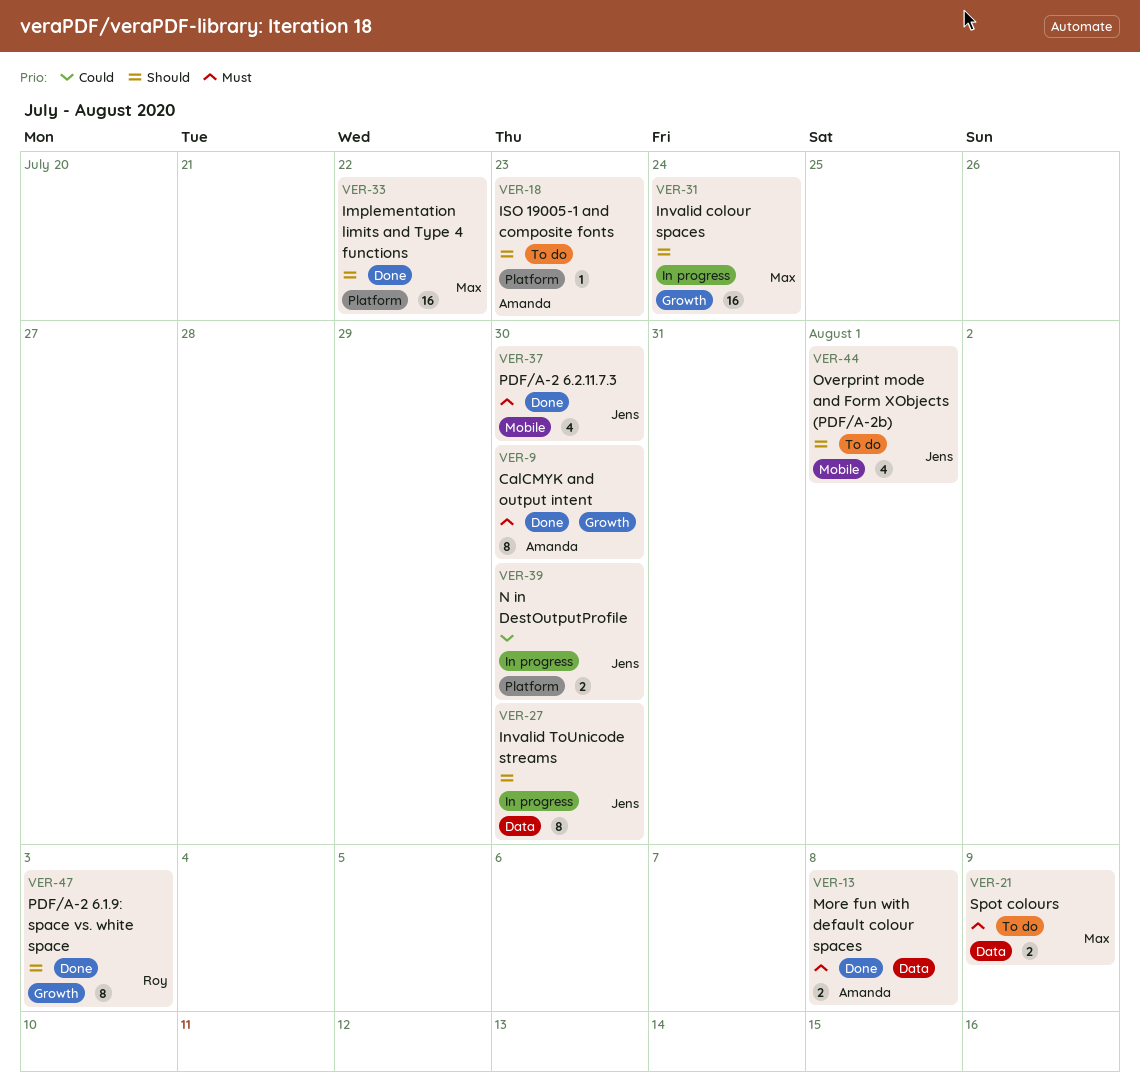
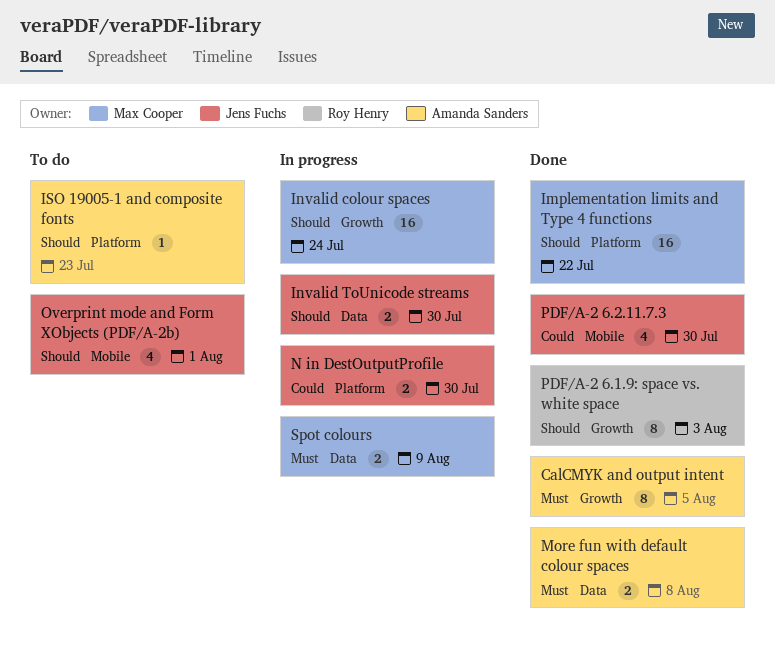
CalCMYK and output intent, due: Jul 30 -> Aug 5
Invalid ToUnicode streams, estimate: 8 -> 2
PDF/A-2 6.2.11.7.3, priority: Must -> Could
Spot colours, status: To do -> In progress

